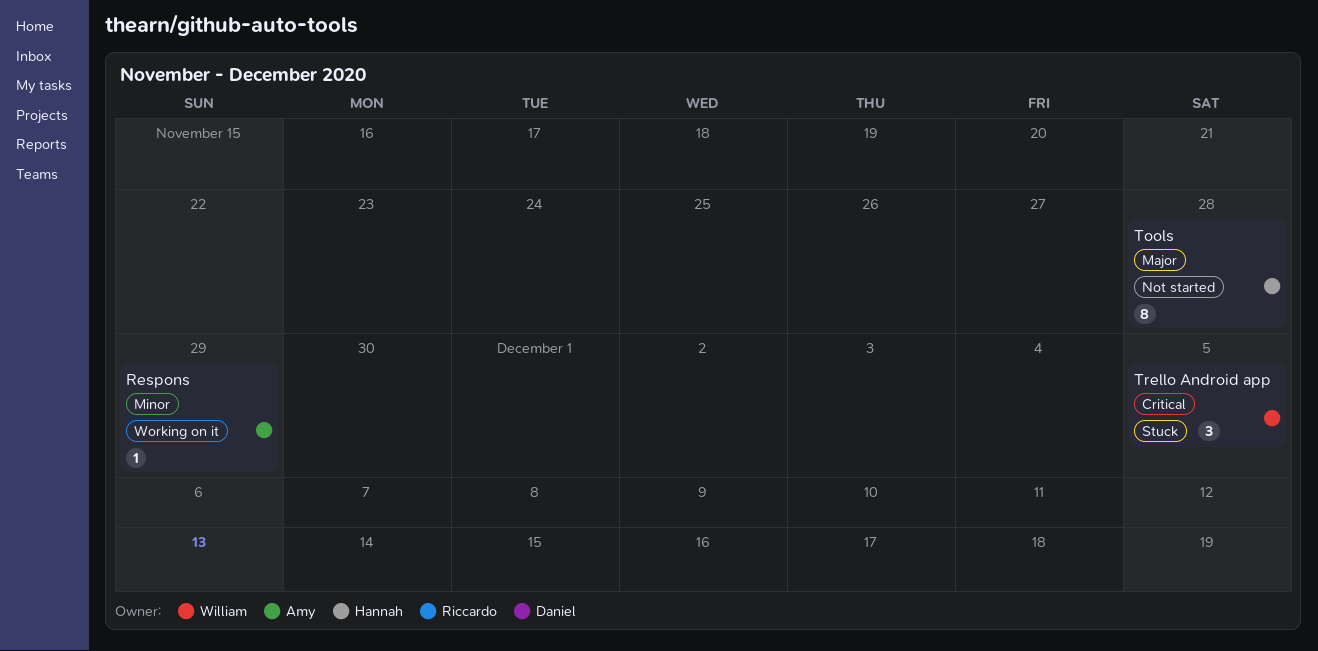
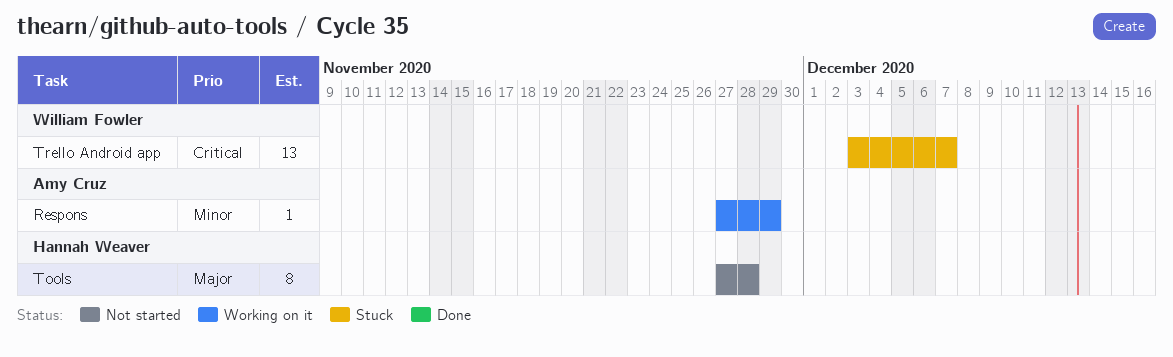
Trello Android app, estimate: 3 -> 13
Trello Android app, due: Dec 5 -> Dec 7

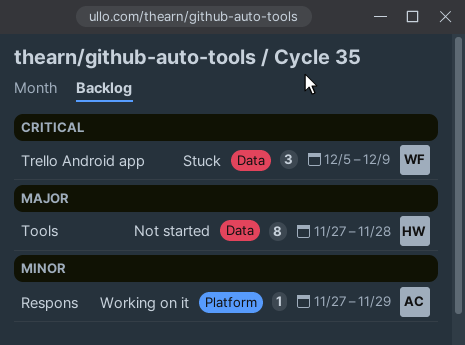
Trello Android app, estimate: 13 -> 3
Trello Android app, start: Dec 3 -> Dec 5
Trello Android app, due: Dec 7 -> Dec 9

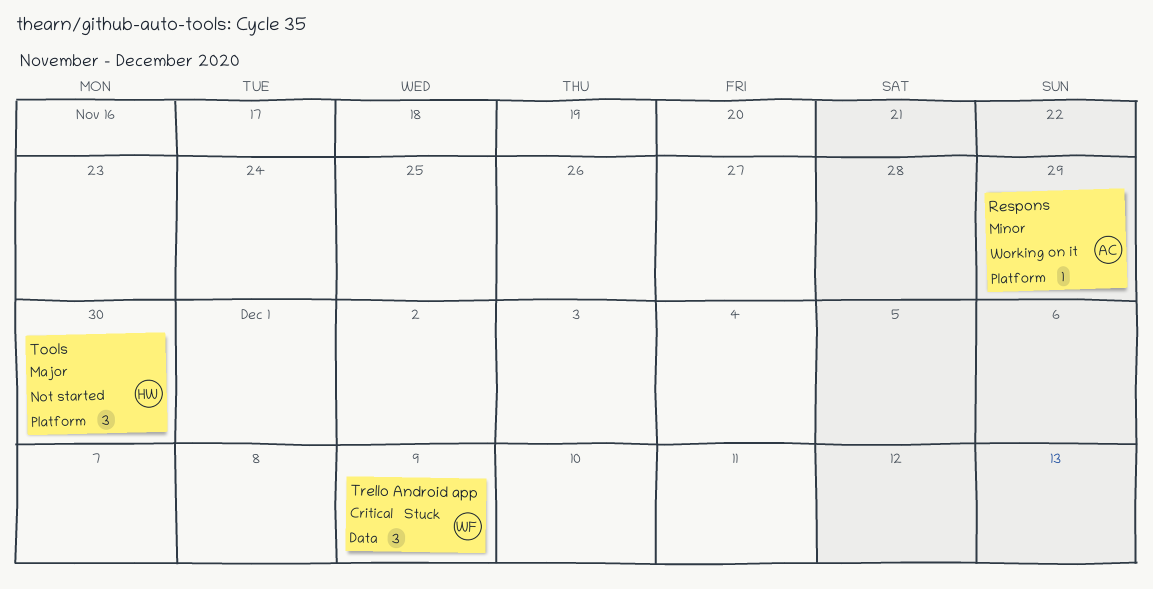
Tools, label: Data -> Platform
Tools, estimate: 8 -> 3
Tools, due: Nov 28 -> Nov 30

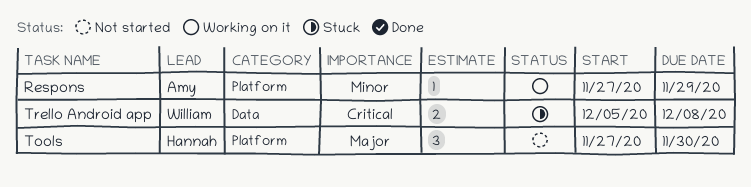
Trello Android app, estimate: 3 -> 2
Trello Android app, due: Dec 9 -> Dec 8

